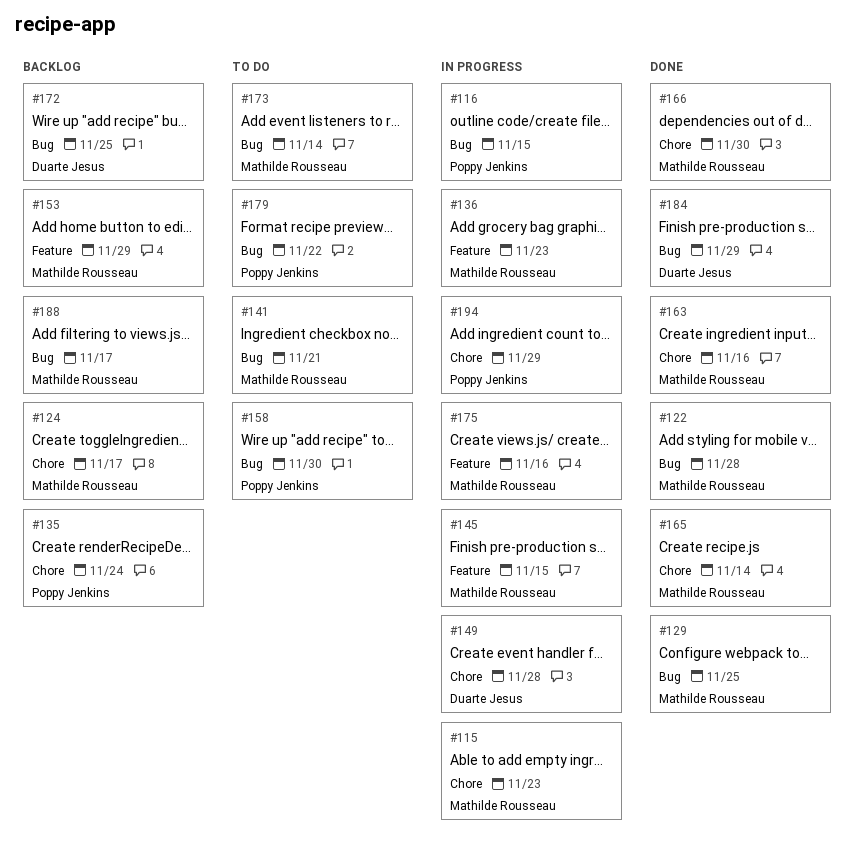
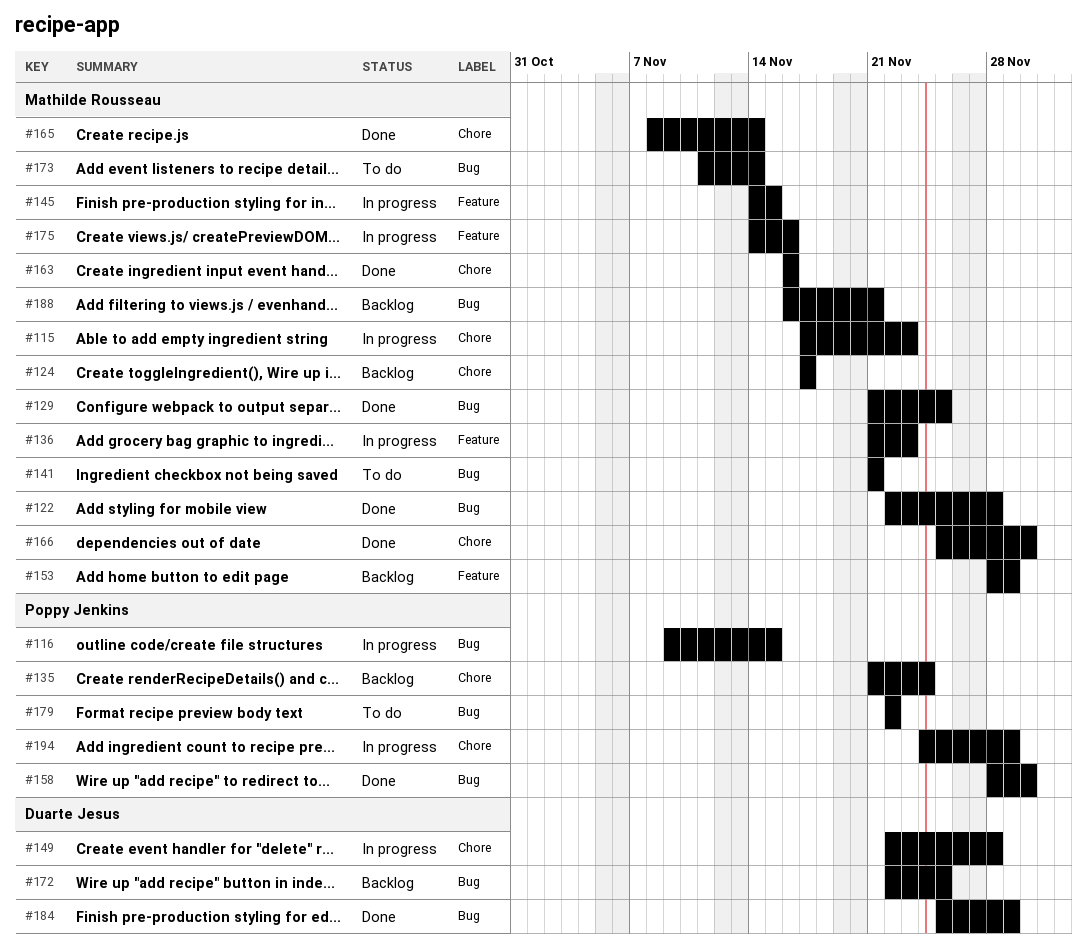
#158, status: To do -> Done
#188, due: Nov 17 -> Nov 21

